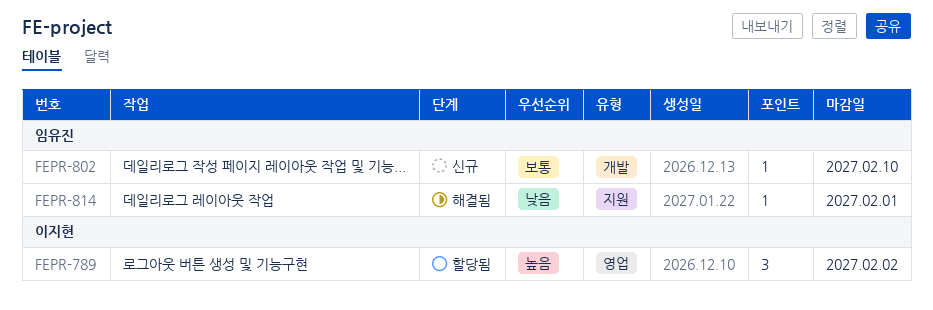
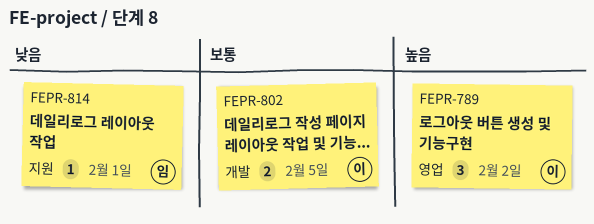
FEPR-802, owner: 임유진 -> 이지현
FEPR-802, estimate: 1 -> 2
FEPR-802, due: Feb 10 -> Feb 5

